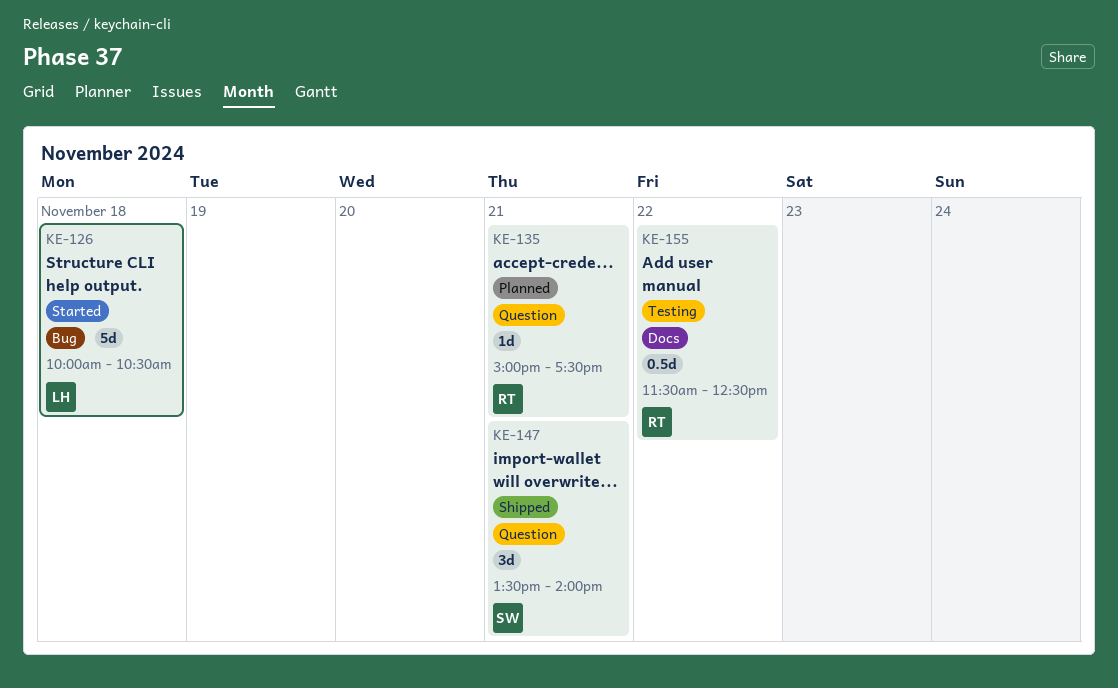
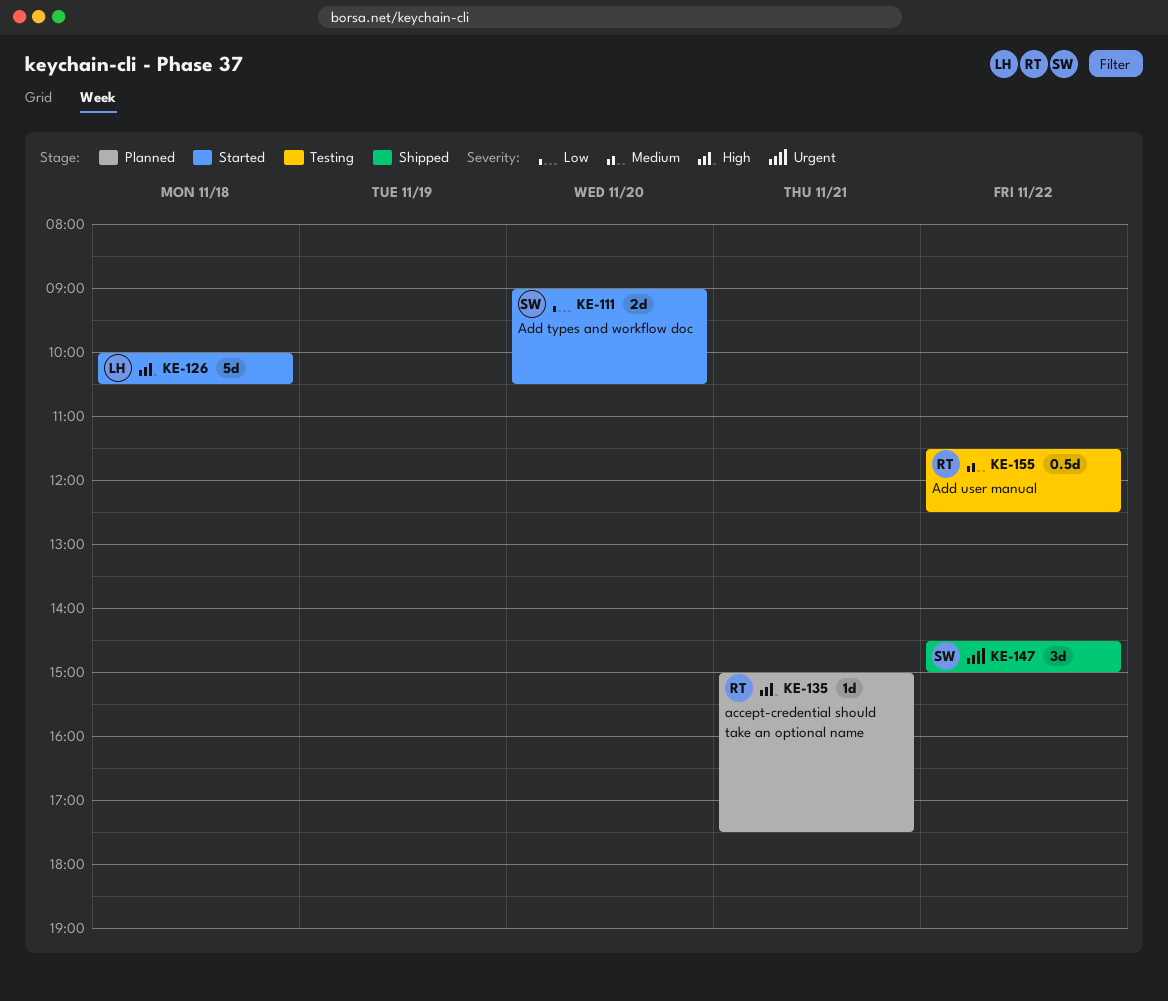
KE-111: none -> present
KE-147, day: Nov 21 -> Nov 22
KE-147, begins: 13:30 -> 14:30
KE-147, ends: 14:00 -> 15:00

